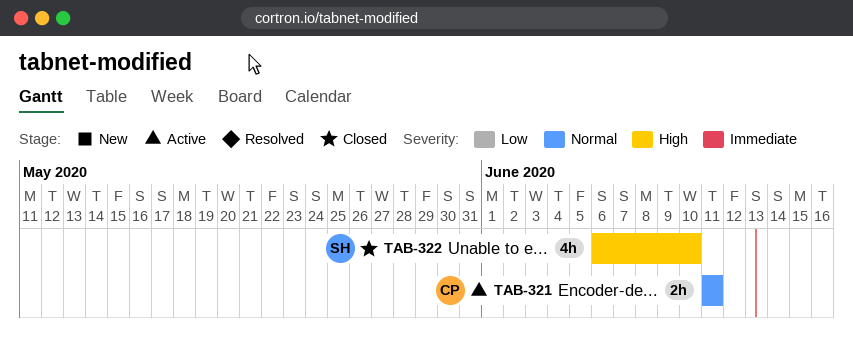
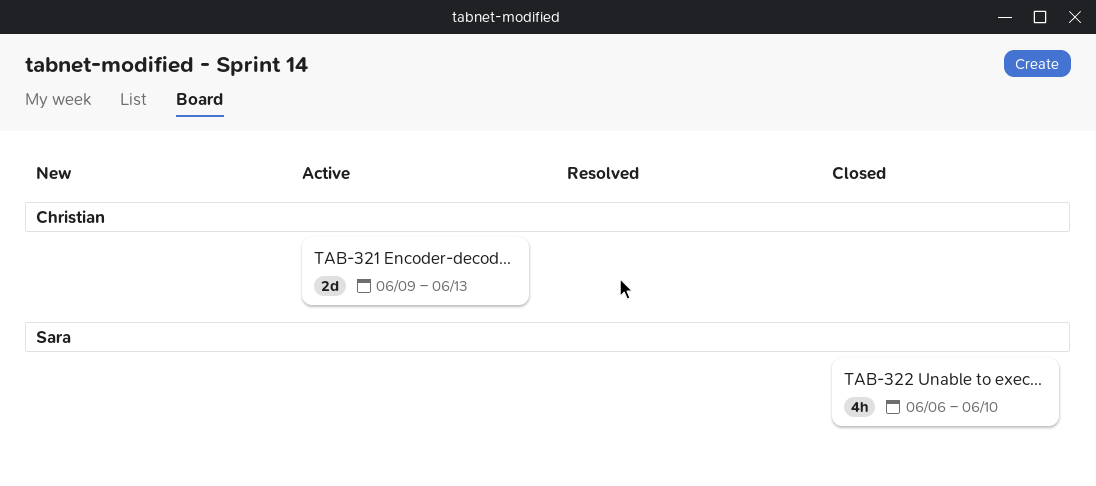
TAB-321, estimate: 2h -> 2d
TAB-321, start: Jun 11 -> Jun 9
TAB-321, due: Jun 11 -> Jun 13

